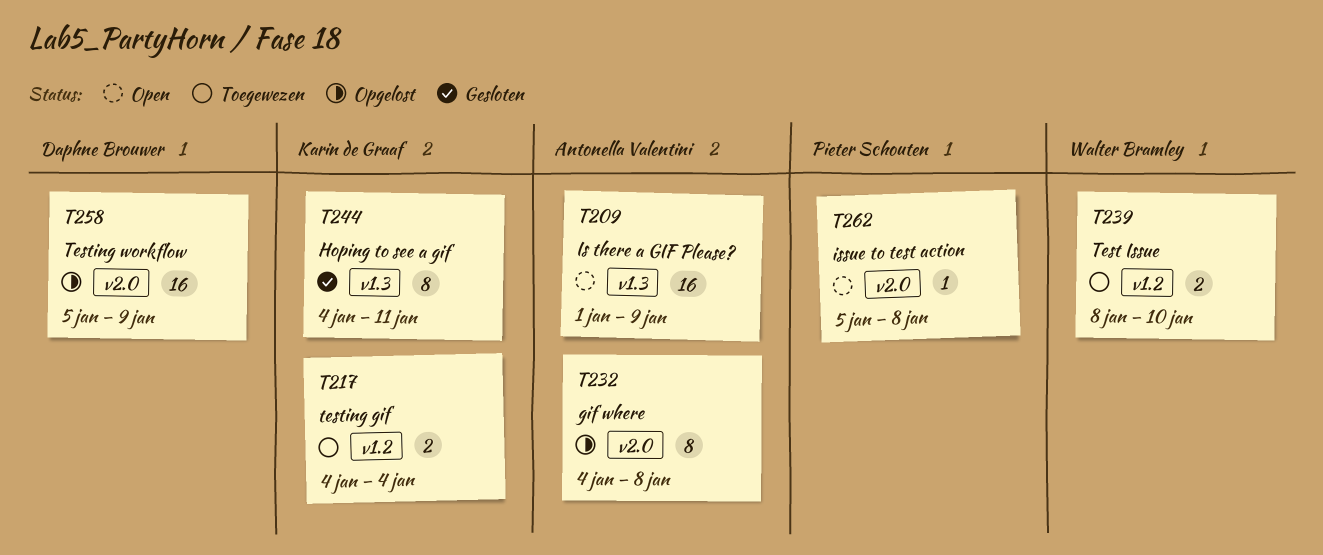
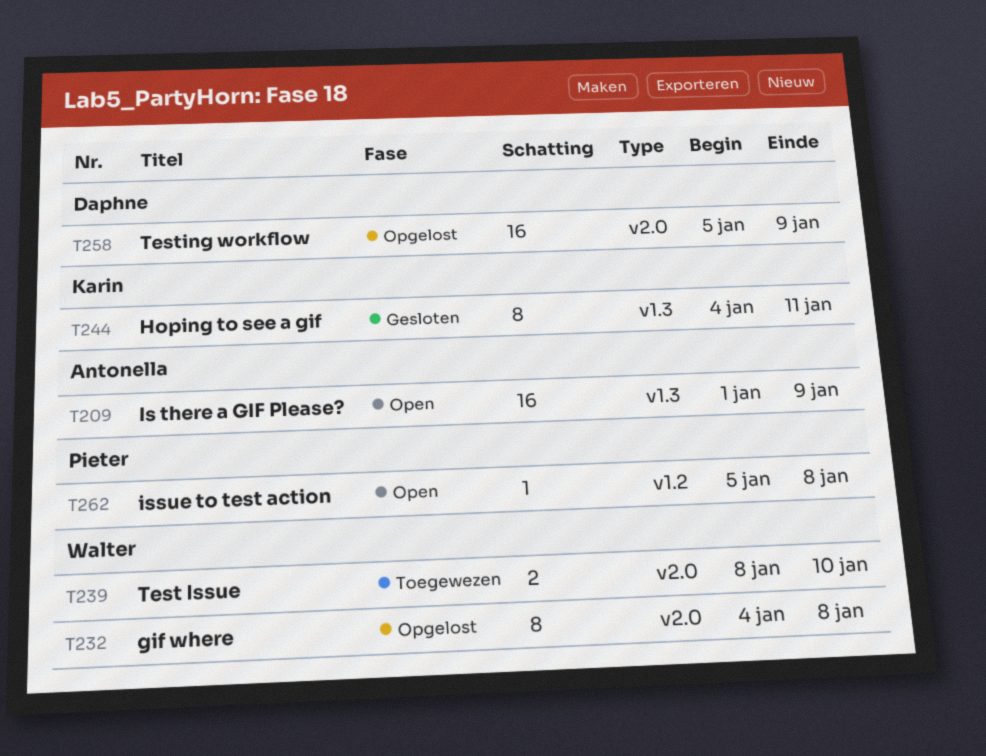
T217: present -> none
T232, owner: Antonella Valentini -> Walter Bramley
T239, label: v1.2 -> v2.0
T262, label: v2.0 -> v1.2

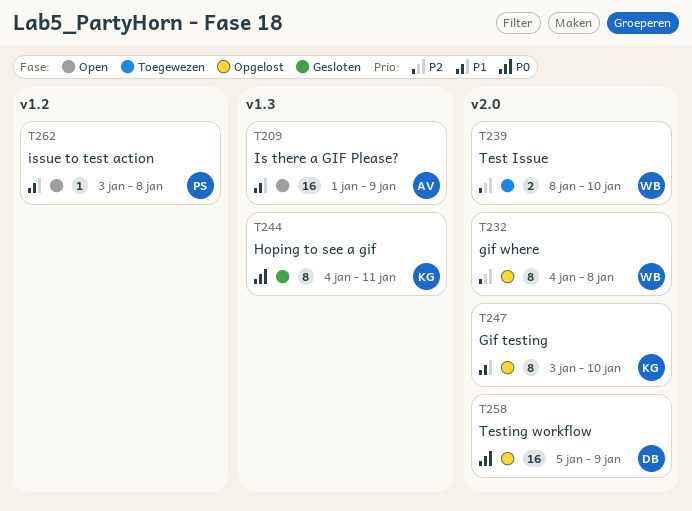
T247: none -> present
T262, start: Jan 5 -> Jan 3

